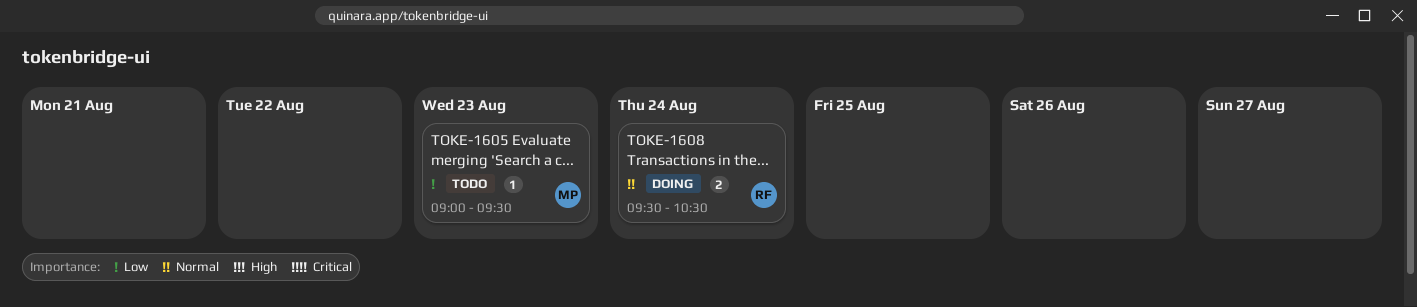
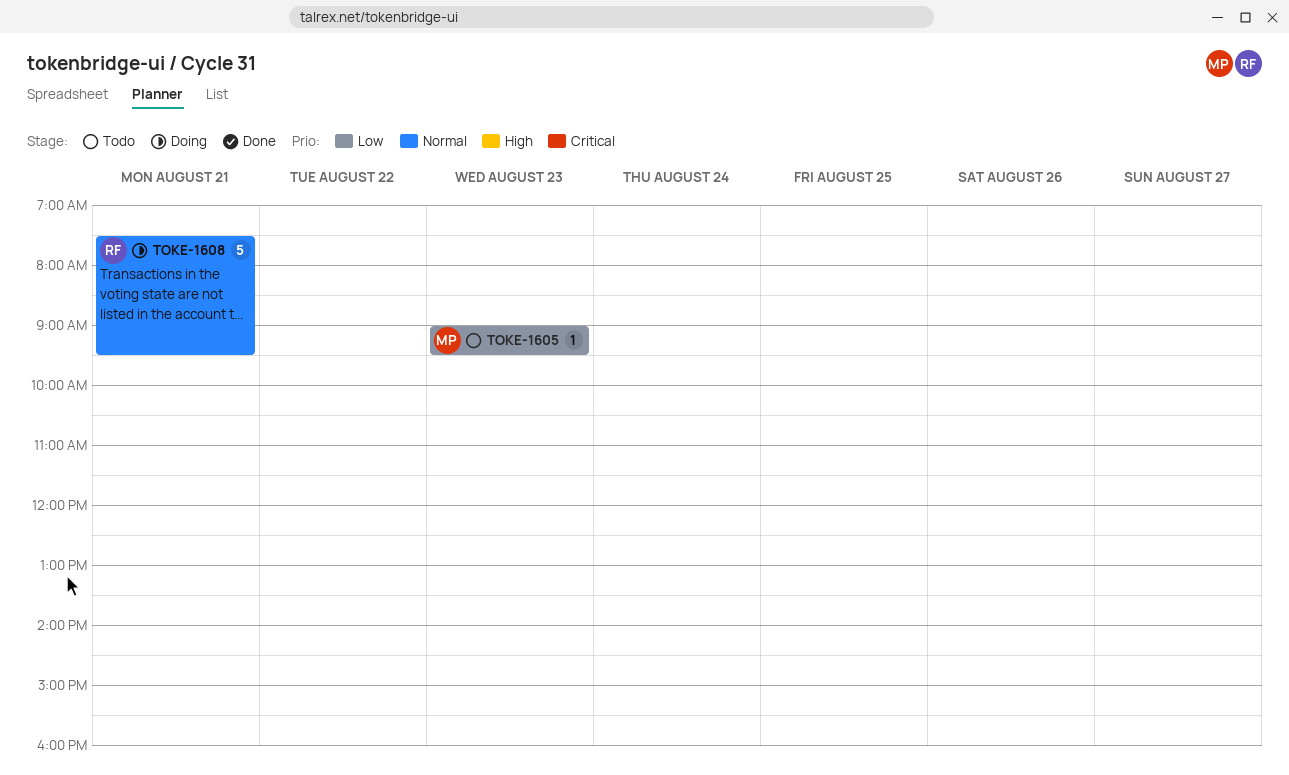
TOKE-1608, estimate: 2 -> 5
TOKE-1608, day: Aug 24 -> Aug 21
TOKE-1608, begins: 09:30 -> 07:30
TOKE-1608, ends: 10:30 -> 09:30

